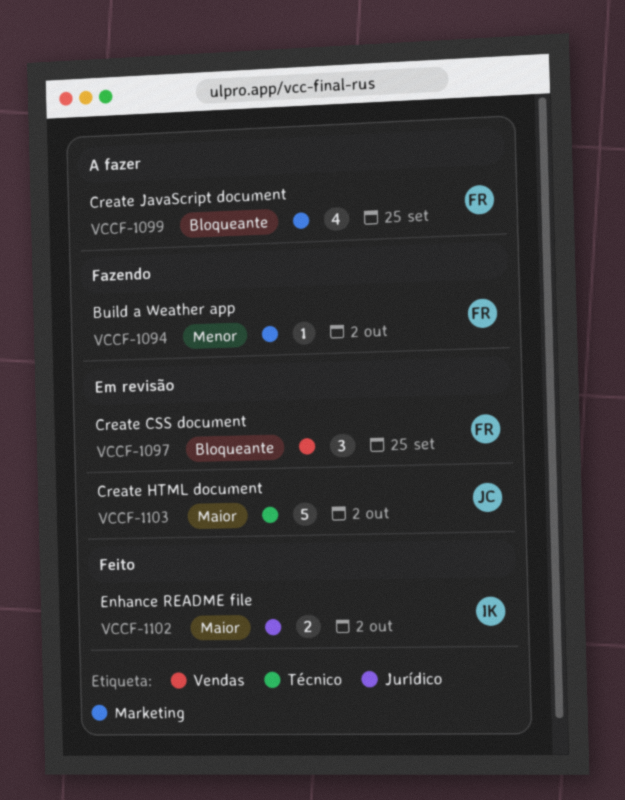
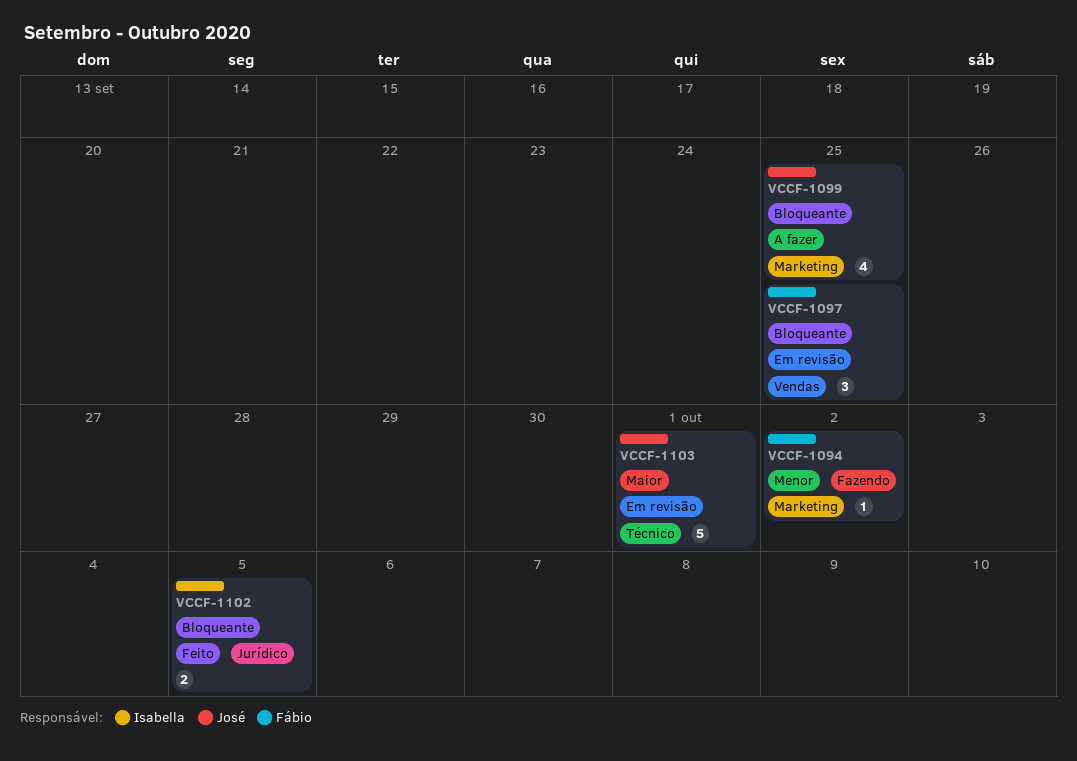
VCCF-1099, owner: Fábio -> José
VCCF-1102, priority: Maior -> Bloqueante
VCCF-1102, due: Oct 2 -> Oct 5
VCCF-1103, due: Oct 2 -> Oct 1

